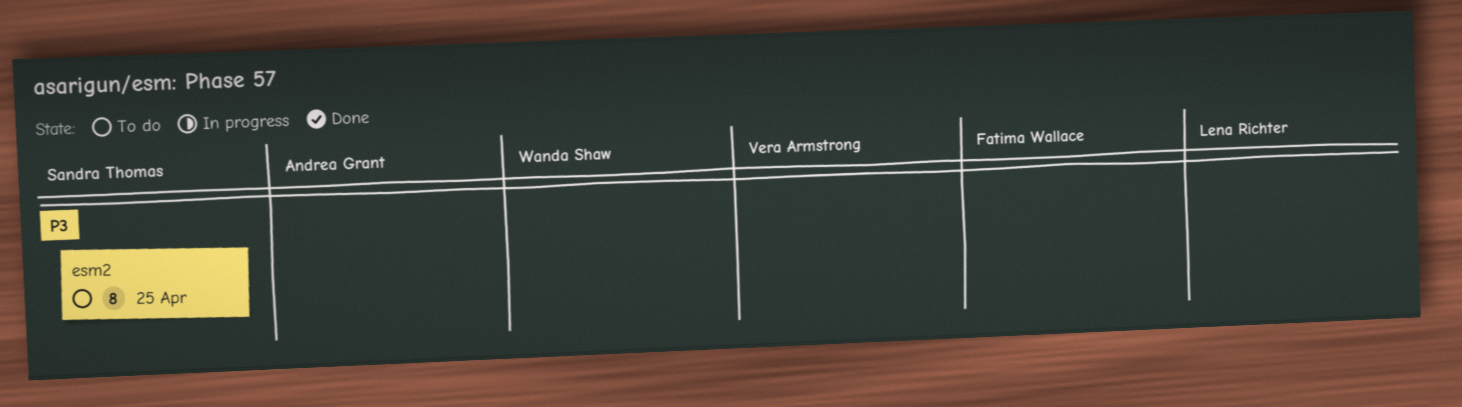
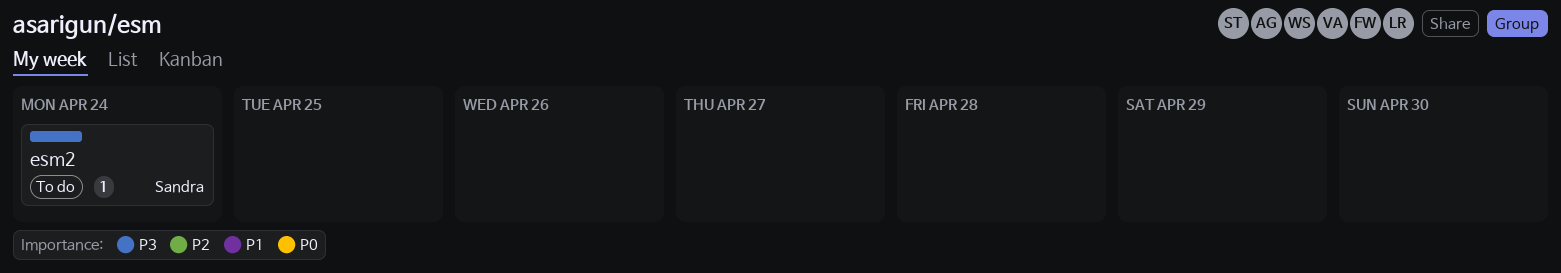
esm2, estimate: 8 -> 1
esm2, due: Apr 25 -> Apr 24

